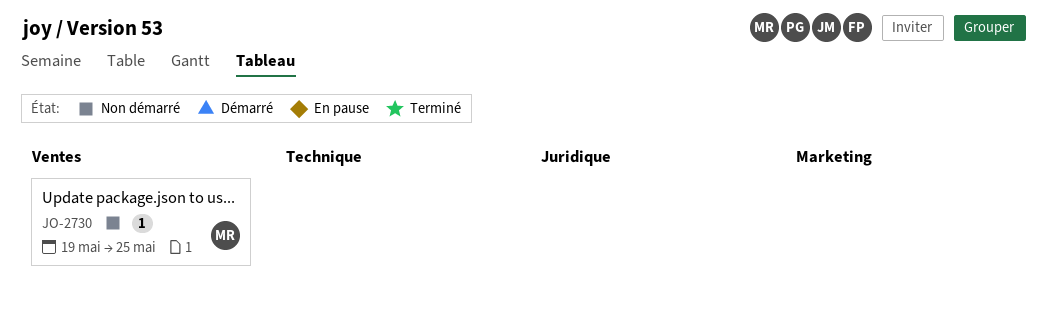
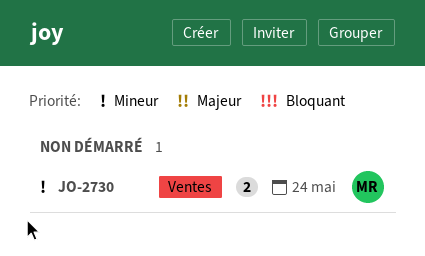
JO-2730, estimate: 1 -> 2
JO-2730, due: May 25 -> May 24

